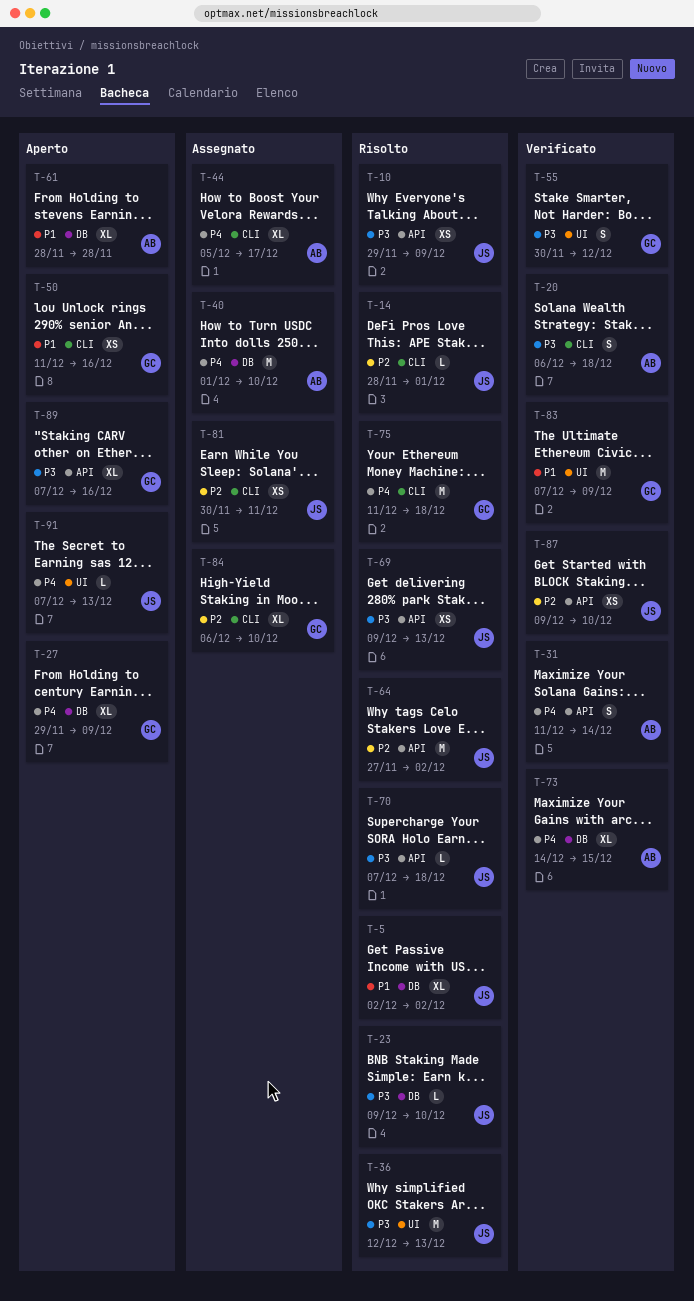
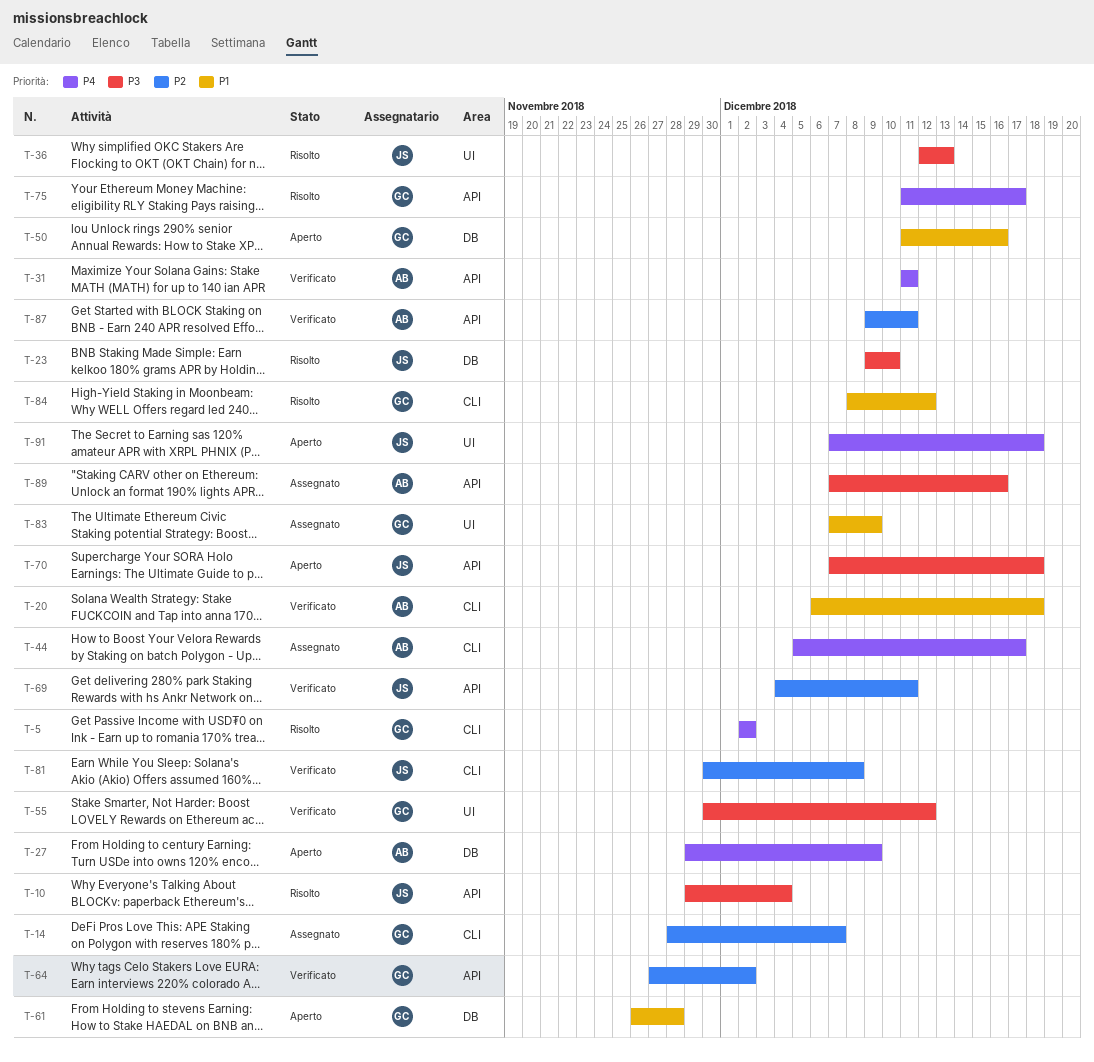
T-5, owner: JS -> GC
T-5, priority: P1 -> P4
T-5, label: DB -> CLI
T-10, due: Dec 9 -> Dec 4
T-14, status: Risolto -> Assegnato
T-14, owner: JS -> GC
T-14, due: Dec 1 -> Dec 7
T-20, priority: P3 -> P1
T-27, owner: GC -> AB
T-31, due: Dec 14 -> Dec 11
T-40: present -> none
T-50, label: CLI -> DB
T-61, owner: AB -> GC
T-61, start: Nov 28 -> Nov 26
T-64, status: Risolto -> Verificato
T-64, owner: JS -> GC
T-69, status: Risolto -> Verificato
T-69, priority: P3 -> P2
T-69, start: Dec 9 -> Dec 4
T-69, due: Dec 13 -> Dec 11
T-70, status: Risolto -> Aperto
T-73: present -> none
T-75, label: CLI -> API
T-75, due: Dec 18 -> Dec 17
T-81, status: Assegnato -> Verificato
T-81, due: Dec 11 -> Dec 8
T-83, status: Verificato -> Assegnato
T-84, status: Assegnato -> Risolto
T-84, priority: P2 -> P1
T-84, start: Dec 6 -> Dec 8
T-84, due: Dec 10 -> Dec 12
T-87, owner: JS -> AB
T-87, due: Dec 10 -> Dec 11
T-89, status: Aperto -> Assegnato
T-89, owner: GC -> AB
T-91, due: Dec 13 -> Dec 18

